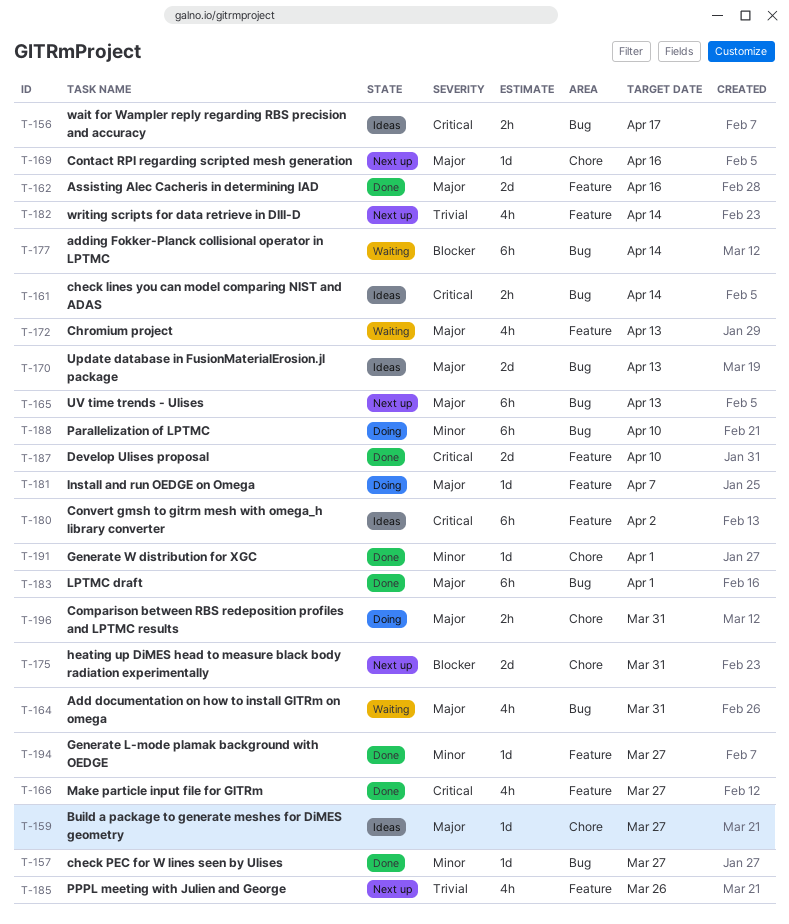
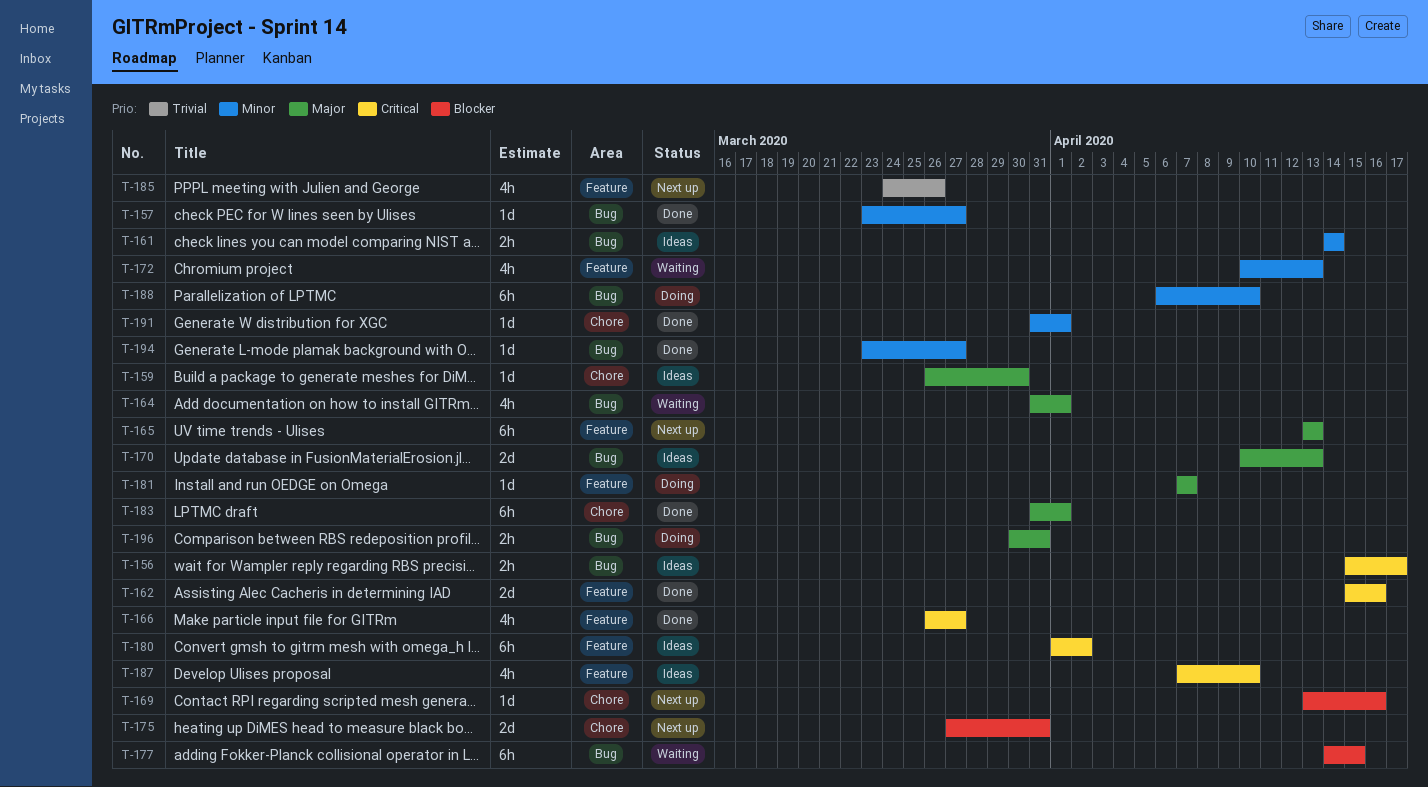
T-159, due: Mar 27 -> Mar 30
T-161, priority: Critical -> Minor
T-162, priority: Major -> Critical
T-164, due: Mar 31 -> Apr 1
T-165, label: Bug -> Feature
T-169, priority: Major -> Blocker
T-172, priority: Major -> Minor
T-177, due: Apr 14 -> Apr 15
T-182: present -> none
T-183, label: Bug -> Chore
T-187, status: Done -> Ideas
T-187, estimate: 2d -> 4h
T-194, label: Feature -> Bug
T-196, label: Chore -> Bug

